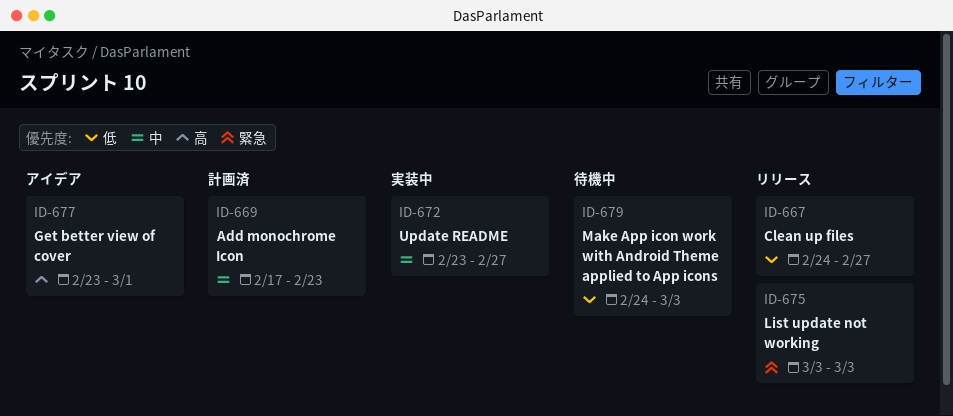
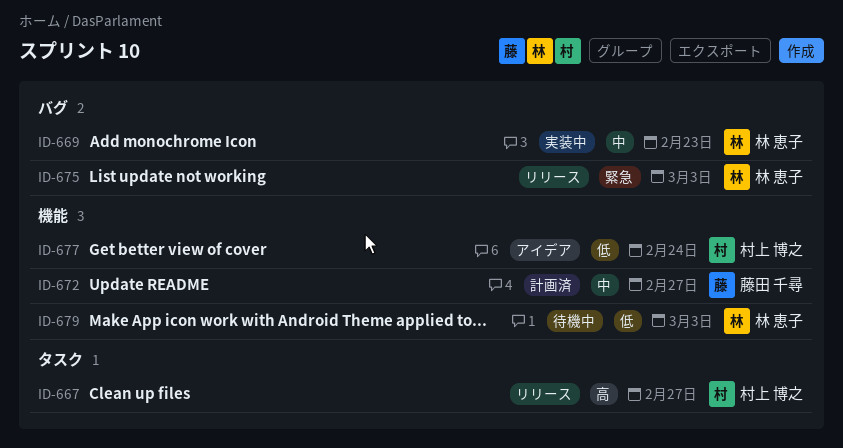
ID-667, priority: 低 -> 高
ID-669, status: 計画済 -> 実装中
ID-672, status: 実装中 -> 計画済
ID-677, priority: 高 -> 低
ID-677, due: Mar 1 -> Feb 24

